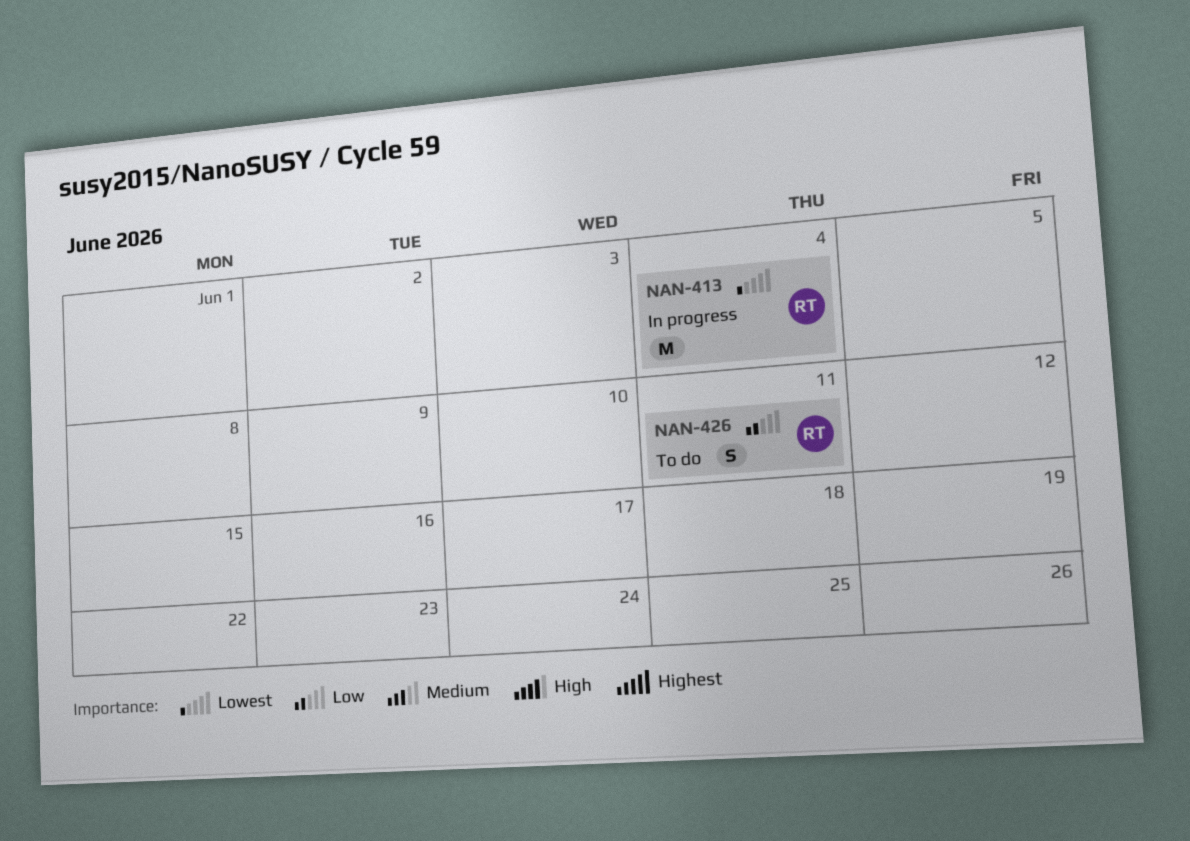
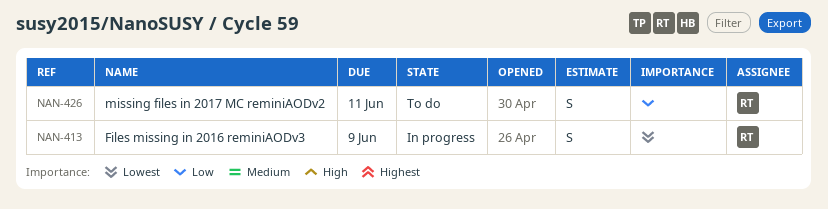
NAN-413, estimate: M -> S
NAN-413, due: Jun 4 -> Jun 9

